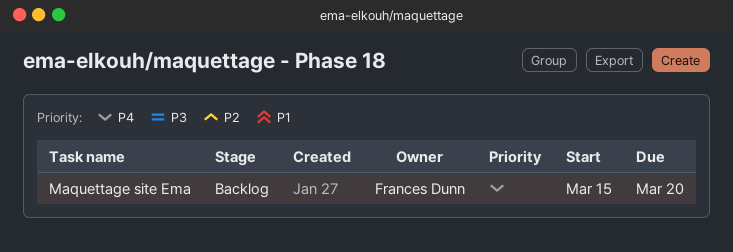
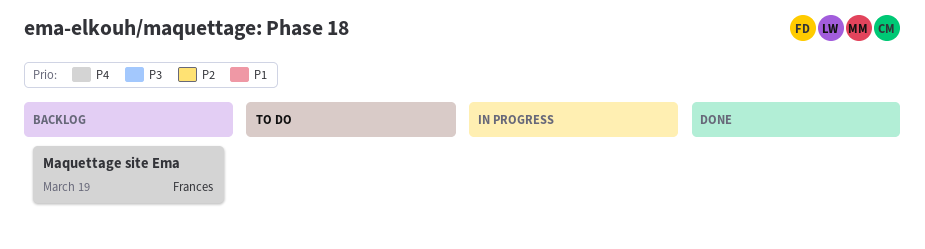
Maquettage site Ema, due: Mar 20 -> Mar 19

